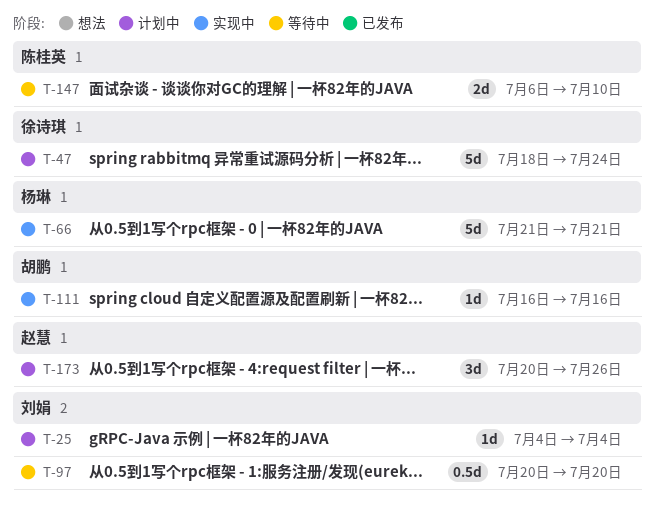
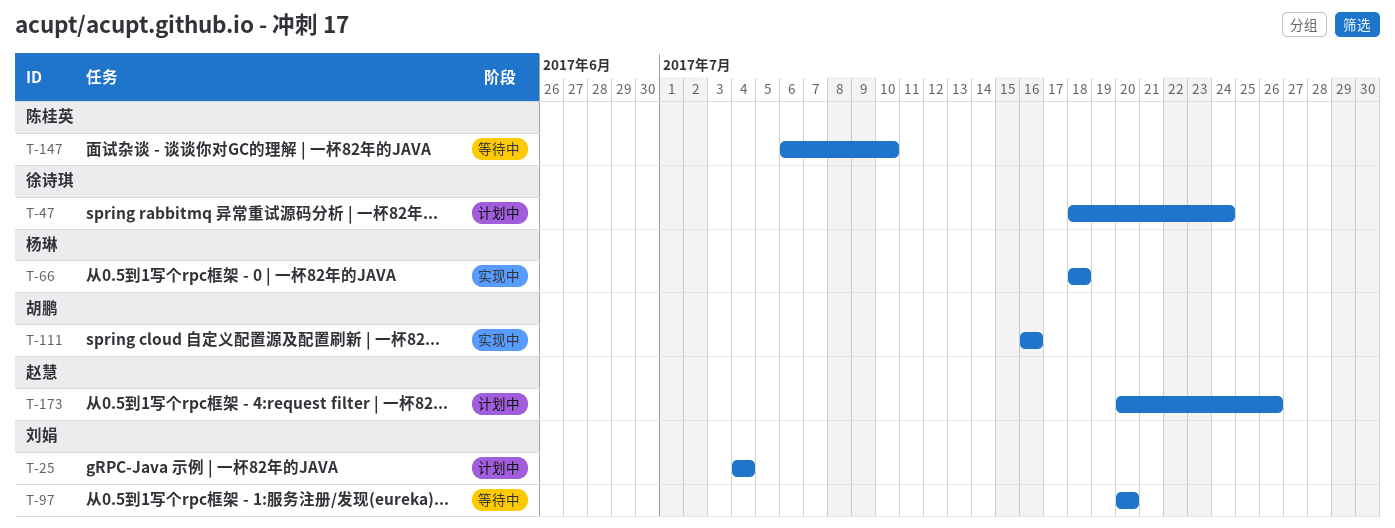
T-66, start: Jul 21 -> Jul 18
T-66, due: Jul 21 -> Jul 18

